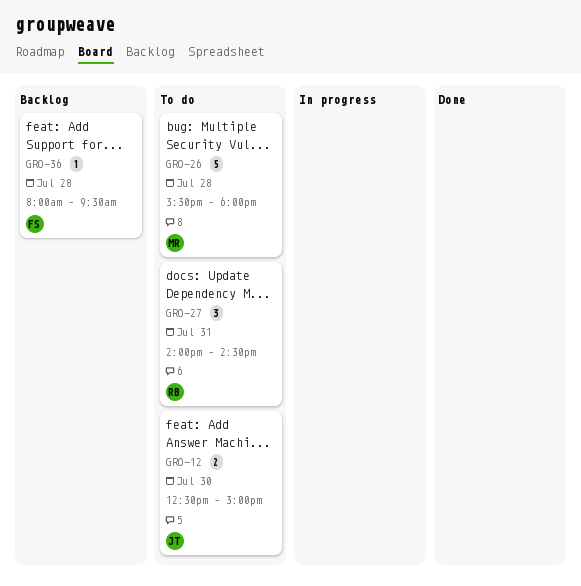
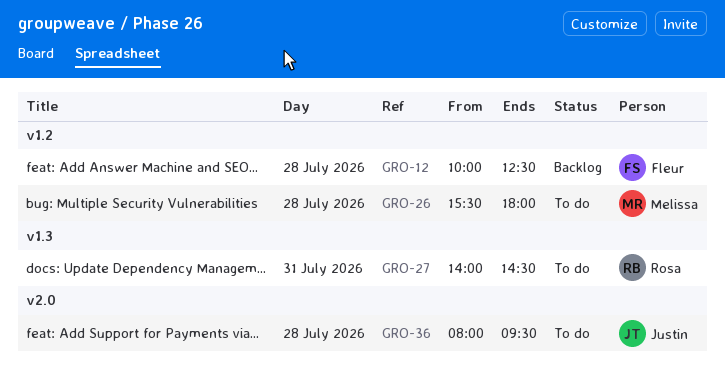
GRO-12, status: To do -> Backlog
GRO-12, owner: Justin -> Fleur
GRO-12, day: Jul 30 -> Jul 28
GRO-12, begins: 12:30 -> 10:00
GRO-12, ends: 15:00 -> 12:30
GRO-36, status: Backlog -> To do
GRO-36, owner: Fleur -> Justin

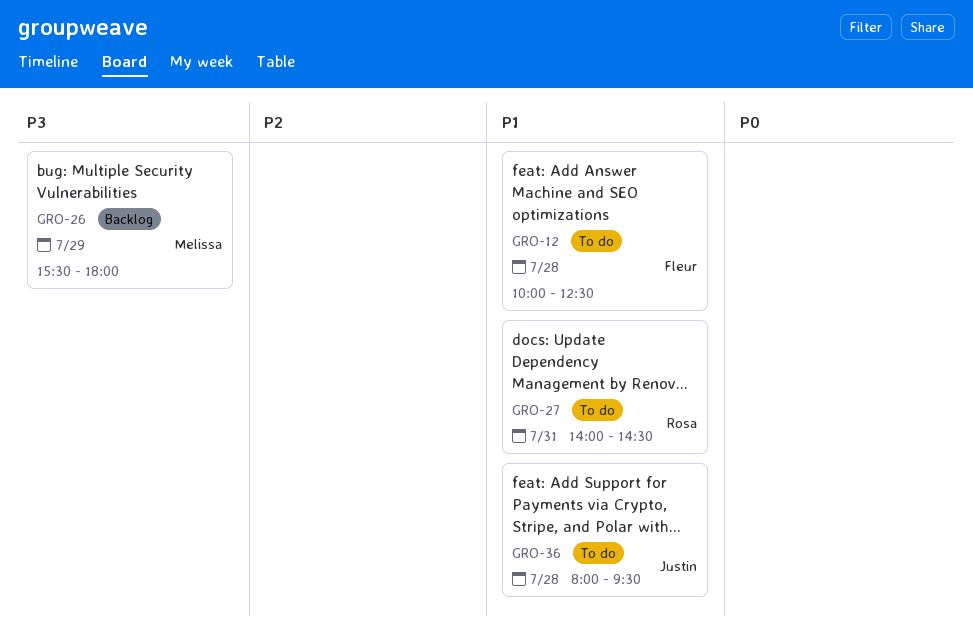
GRO-12, status: Backlog -> To do
GRO-26, status: To do -> Backlog
GRO-26, day: Jul 28 -> Jul 29

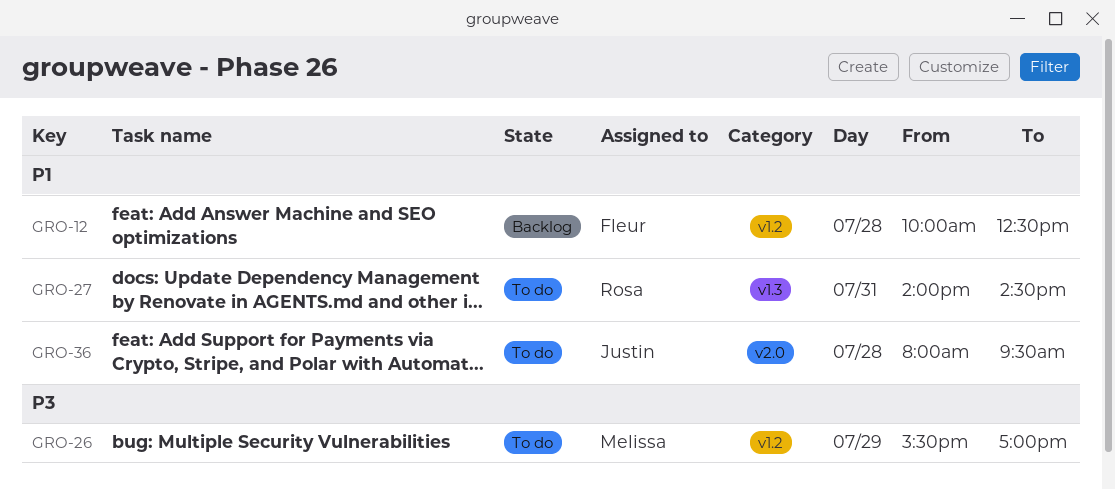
GRO-12, status: To do -> Backlog
GRO-26, status: Backlog -> To do
GRO-26, ends: 18:00 -> 17:00

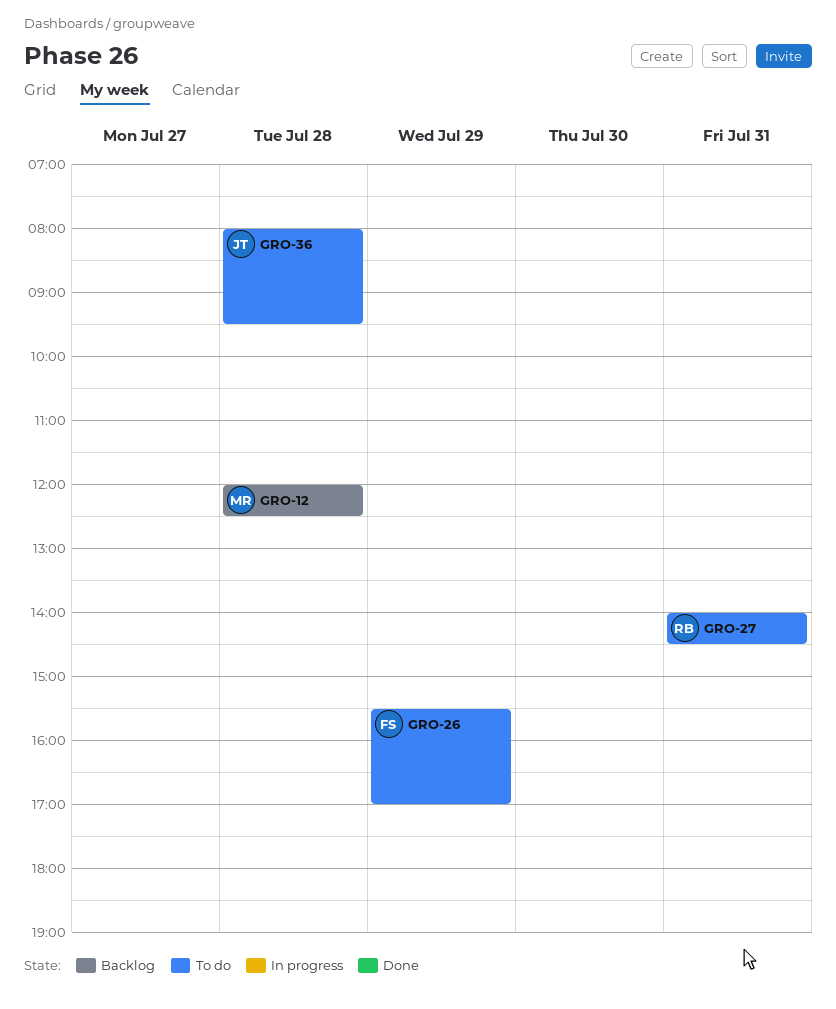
GRO-12, owner: Fleur -> Melissa
GRO-12, begins: 10:00 -> 12:00
GRO-26, owner: Melissa -> Fleur

